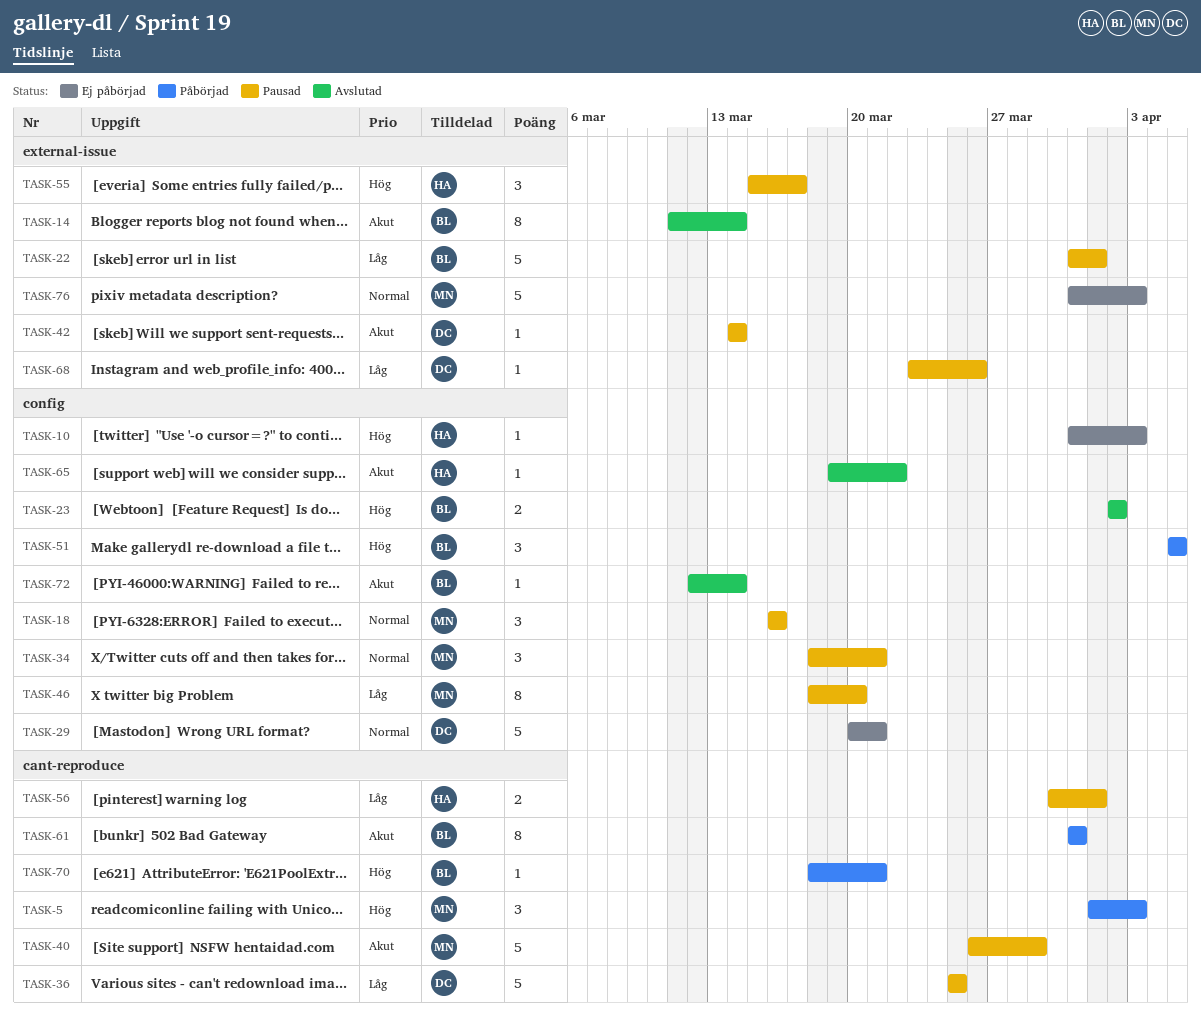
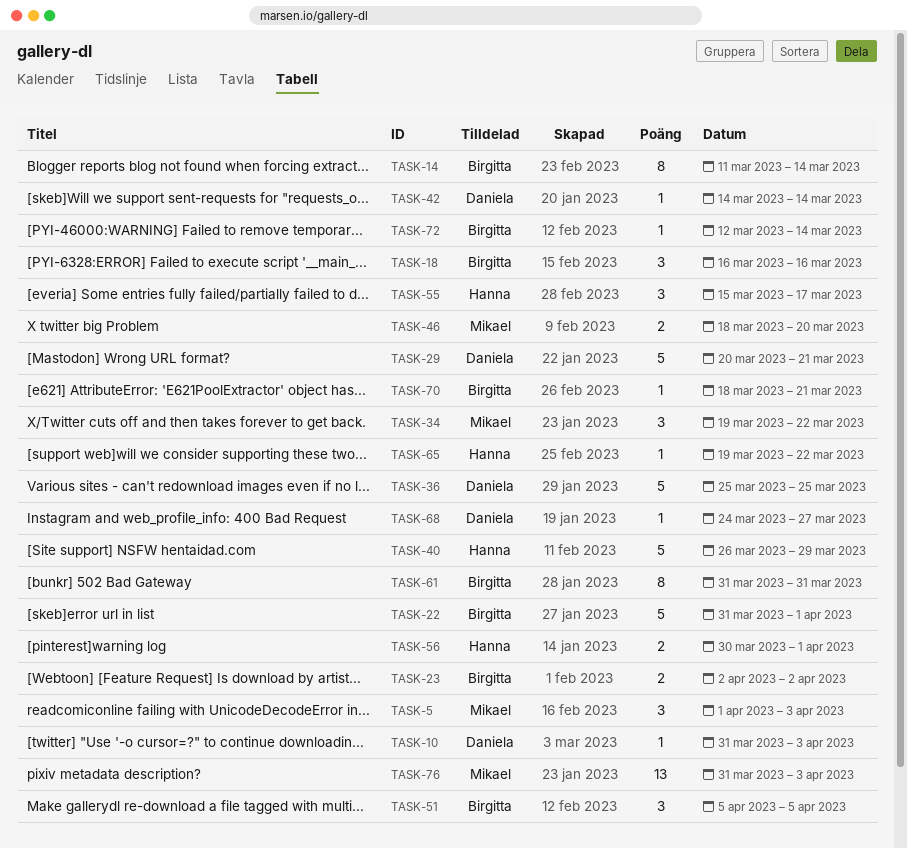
TASK-10, owner: Hanna -> Daniela
TASK-18, owner: Mikael -> Birgitta
TASK-34, start: Mar 18 -> Mar 19
TASK-34, due: Mar 21 -> Mar 22
TASK-40, owner: Mikael -> Hanna
TASK-46, estimate: 8 -> 2
TASK-68, start: Mar 23 -> Mar 24
TASK-68, due: Mar 26 -> Mar 27
TASK-76, estimate: 5 -> 13

